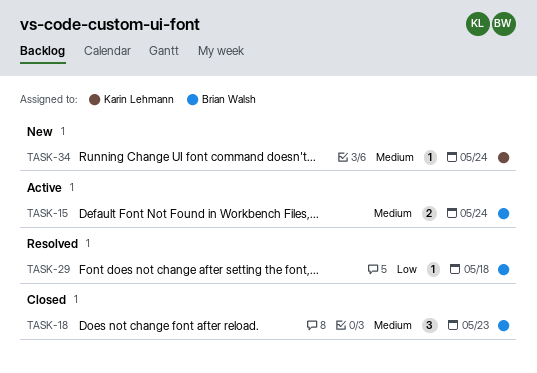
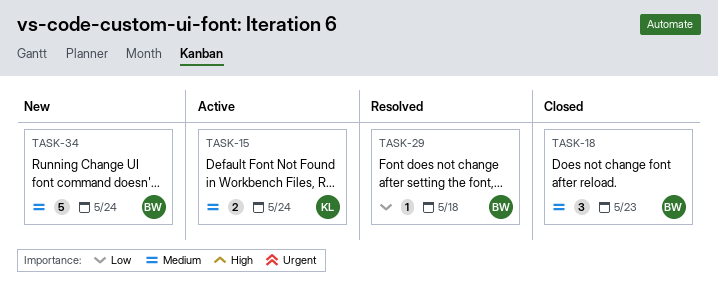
TASK-15, owner: Brian Walsh -> Karin Lehmann
TASK-34, owner: Karin Lehmann -> Brian Walsh
TASK-34, estimate: 1 -> 5

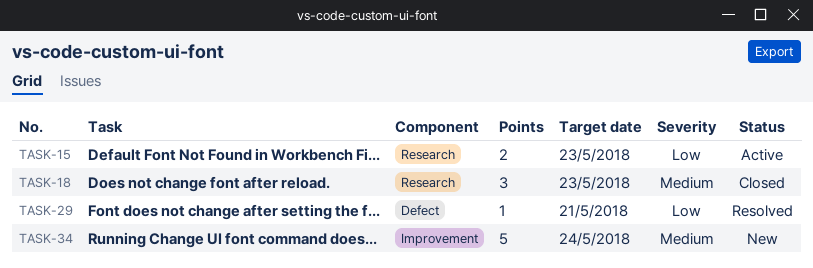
TASK-15, priority: Medium -> Low
TASK-15, due: May 24 -> May 23
TASK-29, due: May 18 -> May 21

